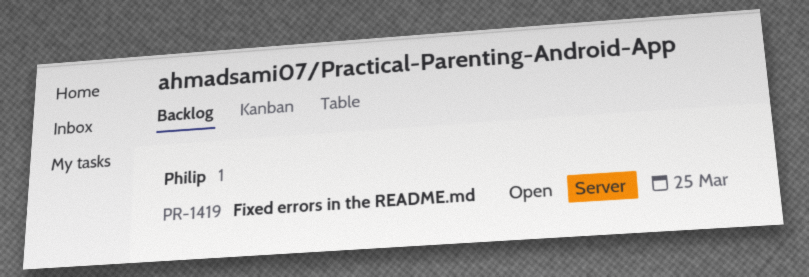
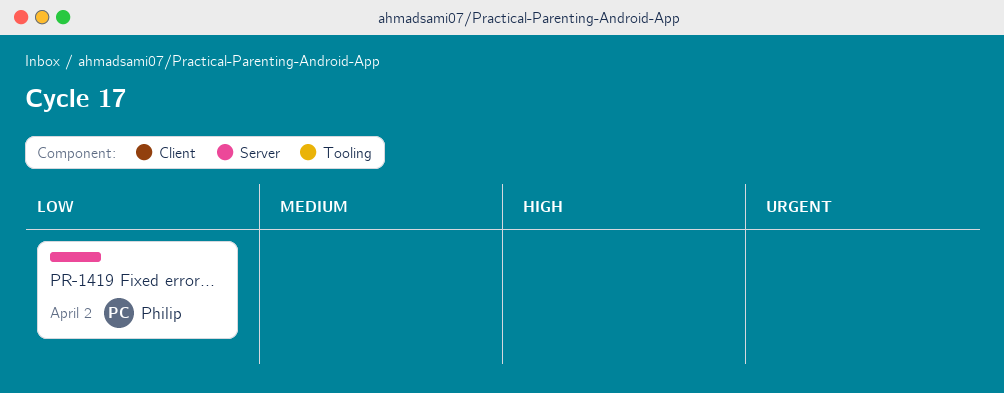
PR-1419, due: Mar 25 -> Apr 2

